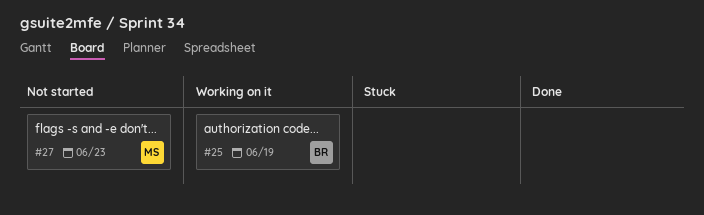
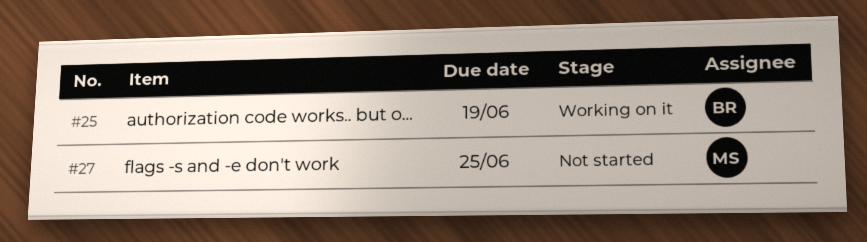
#27, due: Jun 23 -> Jun 25

